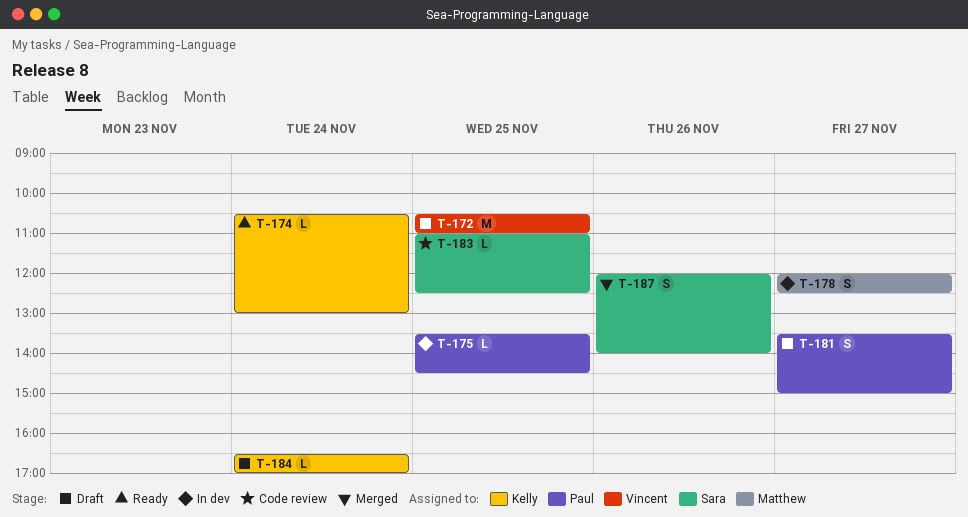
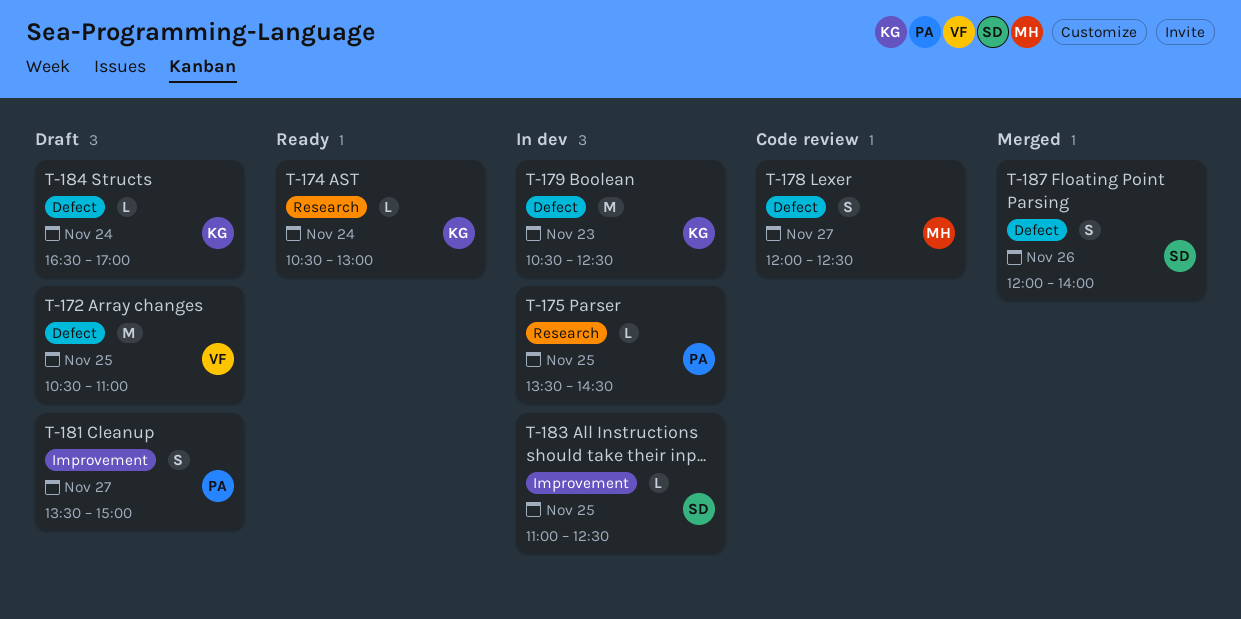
T-178, status: In dev -> Code review
T-179: none -> present
T-183, status: Code review -> In dev

